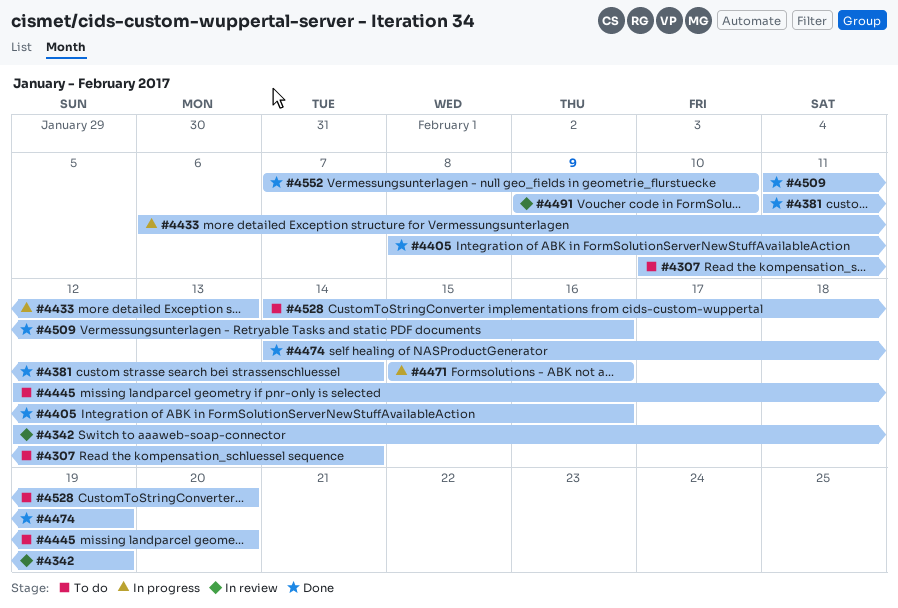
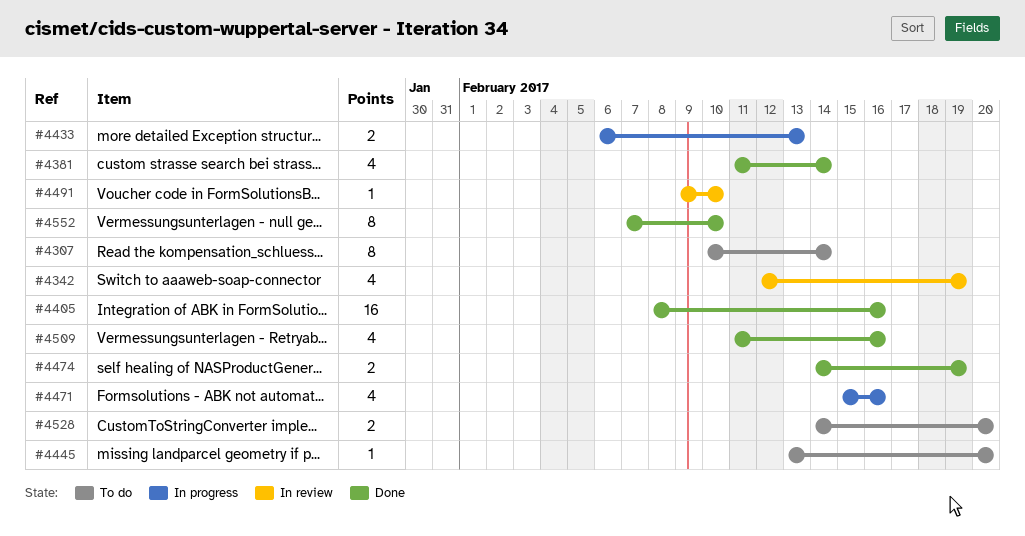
#4445, start: Feb 12 -> Feb 13

